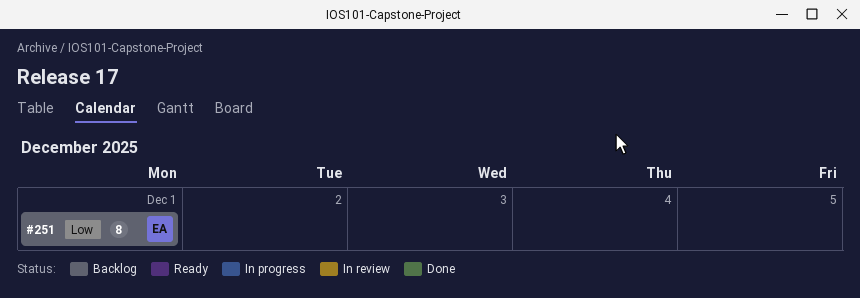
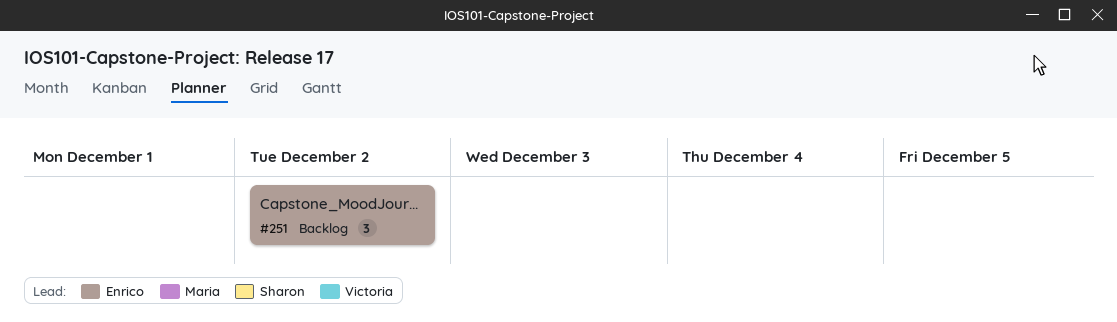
#251, estimate: 8 -> 3
#251, due: Dec 1 -> Dec 2

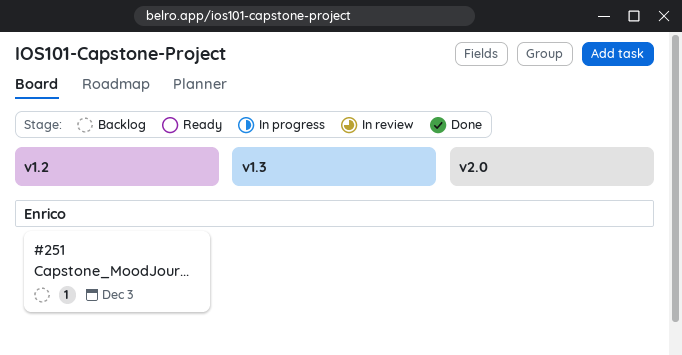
#251, estimate: 3 -> 1
#251, due: Dec 2 -> Dec 3

